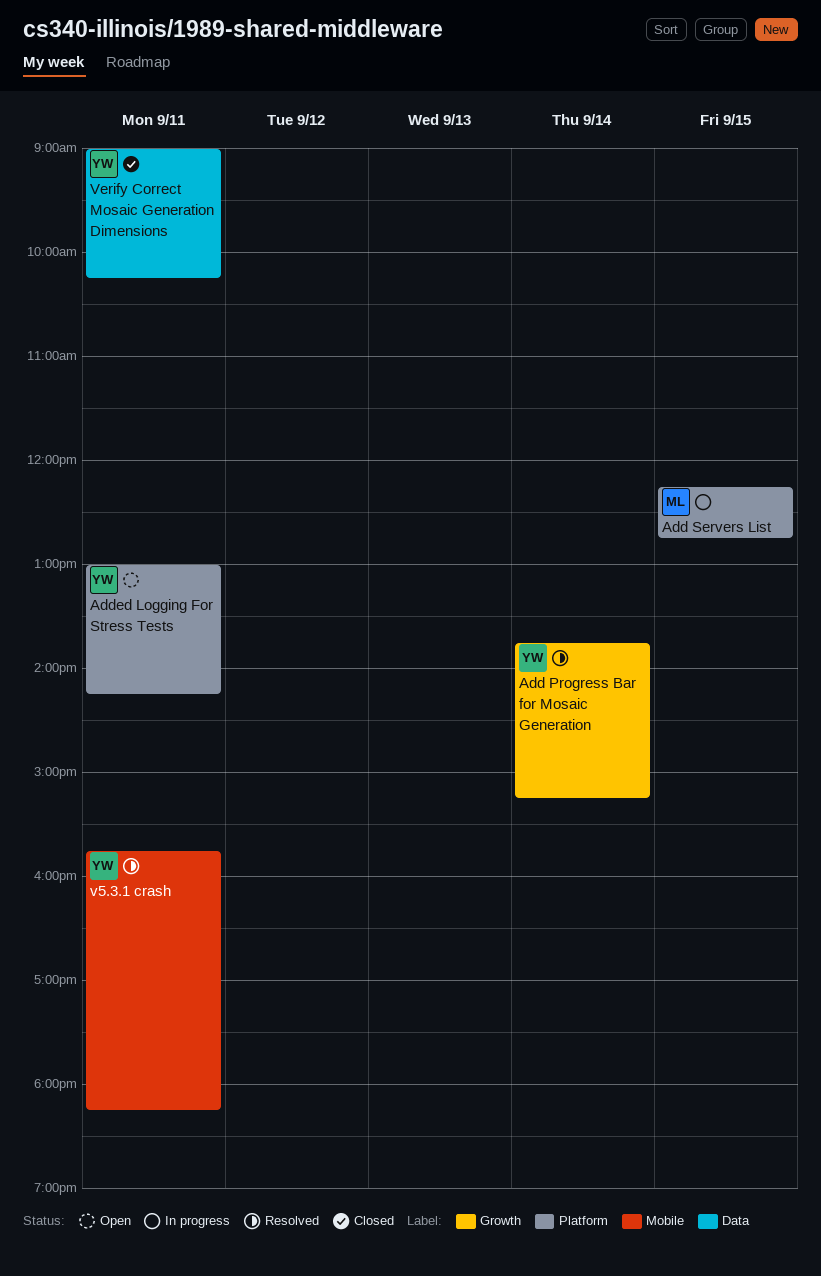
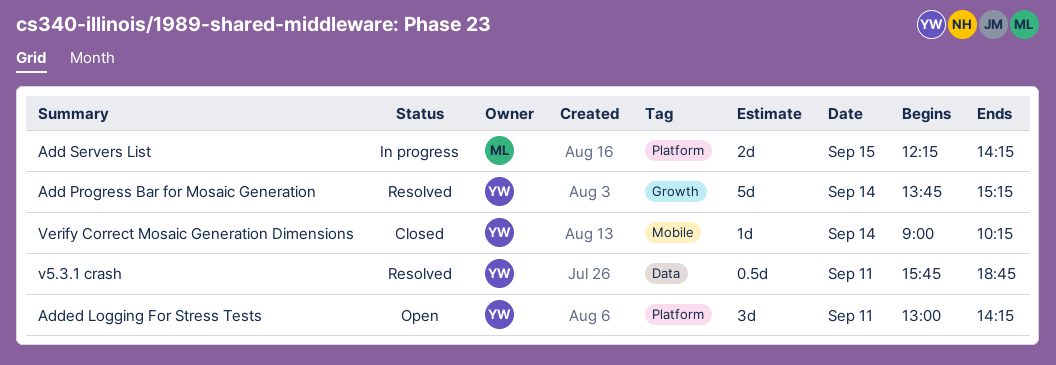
Add Servers List, ends: 12:45 -> 14:15
v5.3.1 crash, label: Mobile -> Data
v5.3.1 crash, ends: 18:15 -> 18:45
Verify Correct Mosaic Generation Dimensions, label: Data -> Mobile
Verify Correct Mosaic Generation Dimensions, day: Sep 11 -> Sep 14

